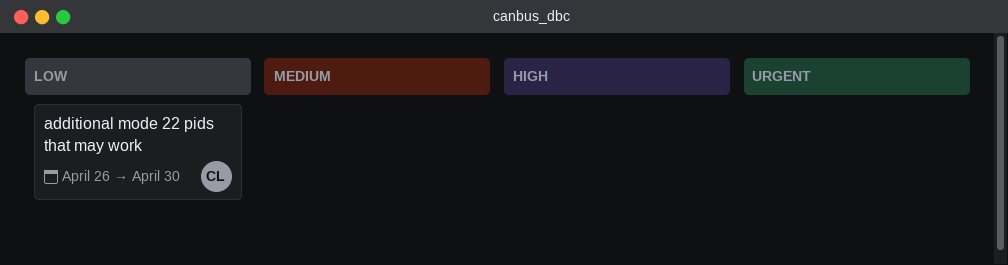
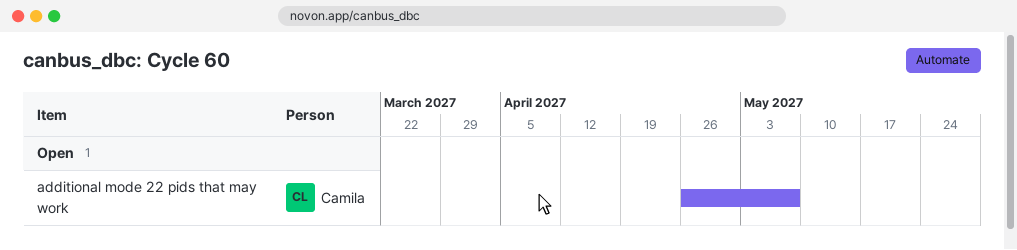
additional mode 22 pids that may work, due: Apr 30 -> May 7

